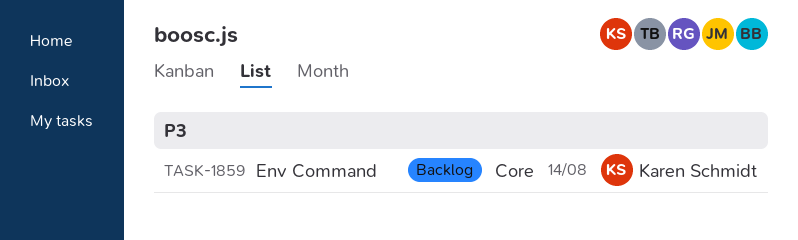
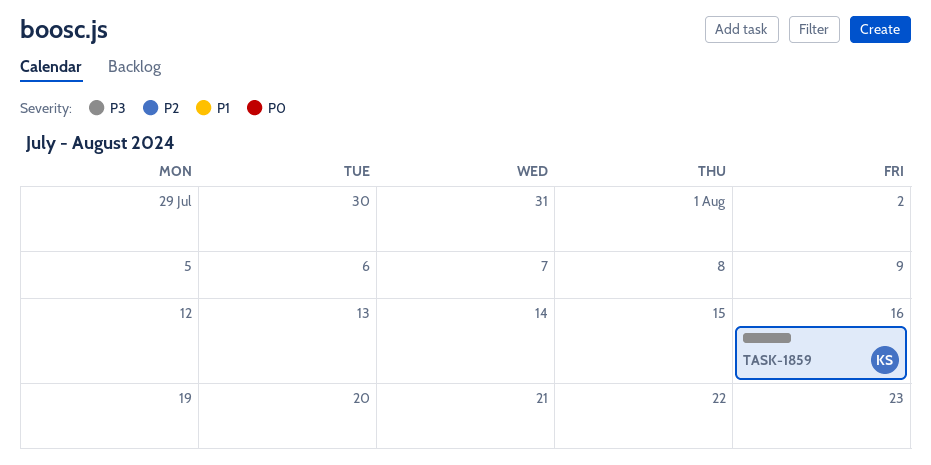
TASK-1859, due: Aug 14 -> Aug 16

